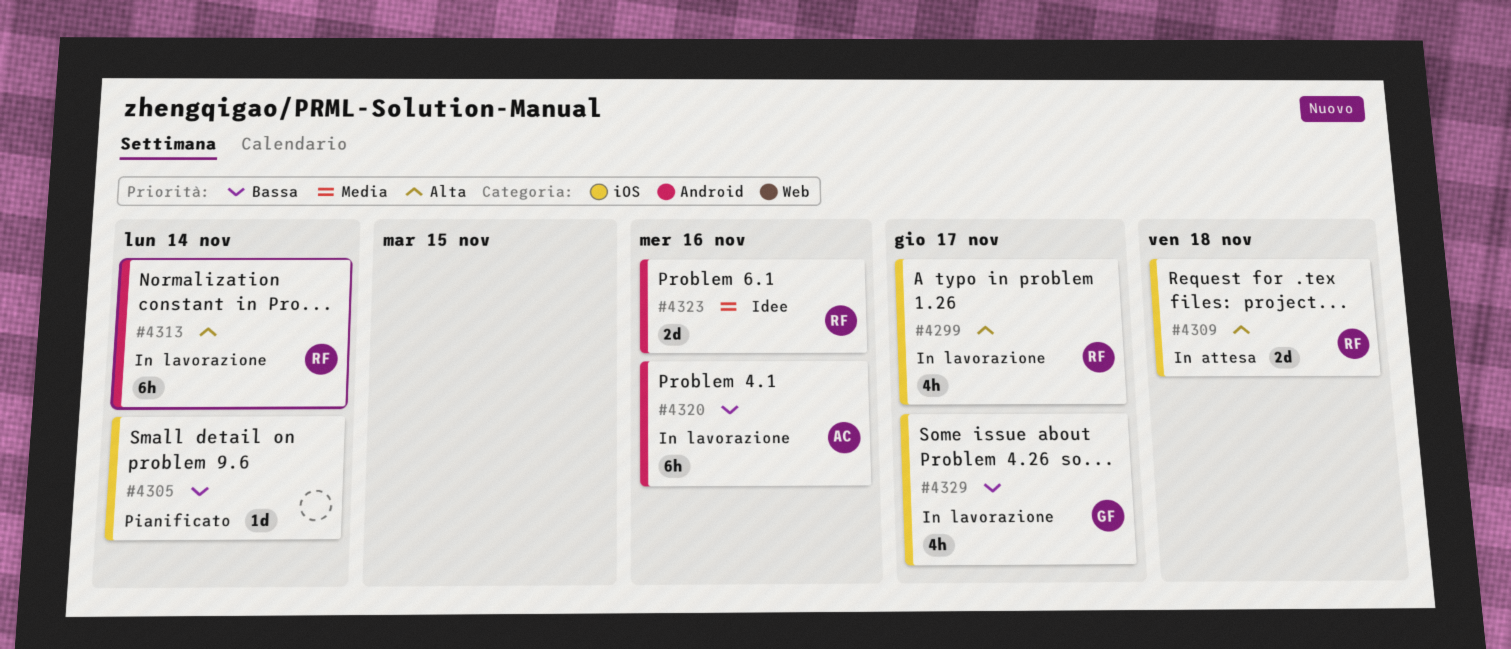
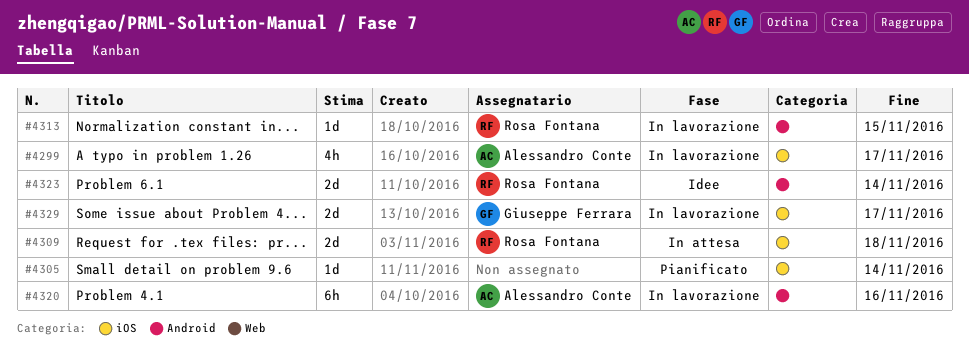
#4299, owner: Rosa Fontana -> Alessandro Conte
#4313, estimate: 6h -> 1d
#4313, due: Nov 14 -> Nov 15
#4323, due: Nov 16 -> Nov 14
#4329, estimate: 4h -> 2d

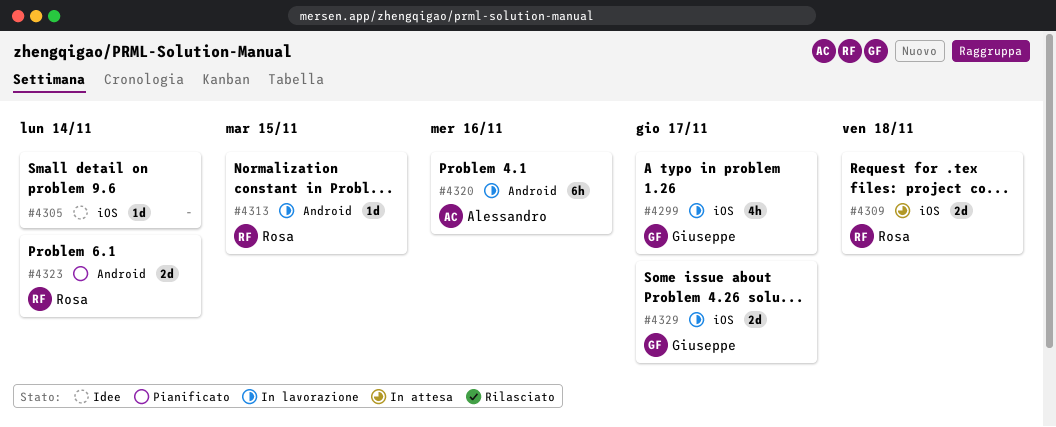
#4299, owner: Alessandro Conte -> Giuseppe Ferrara
#4305, status: Pianificato -> Idee
#4323, status: Idee -> Pianificato

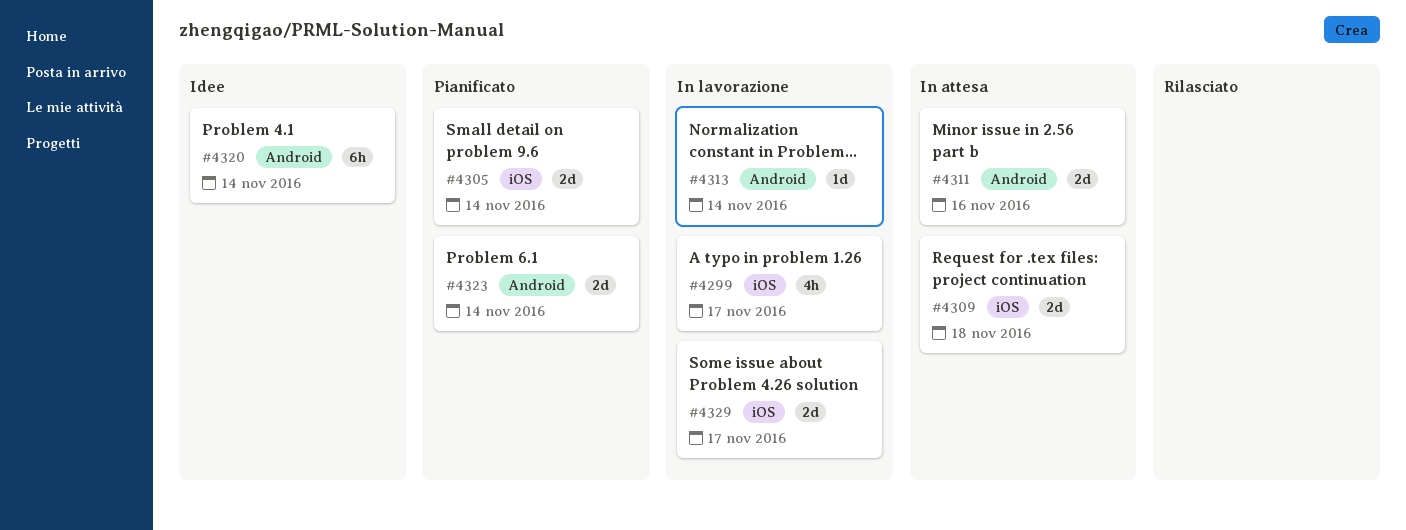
#4305, status: Idee -> Pianificato
#4305, estimate: 1d -> 2d
#4311: none -> present
#4313, due: Nov 15 -> Nov 14
#4320, status: In lavorazione -> Idee
#4320, due: Nov 16 -> Nov 14

